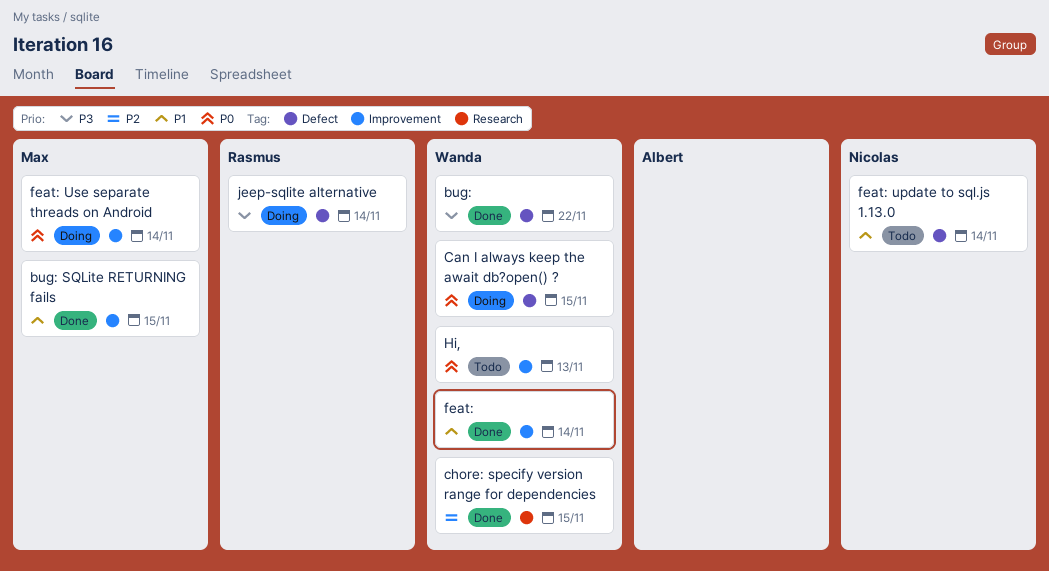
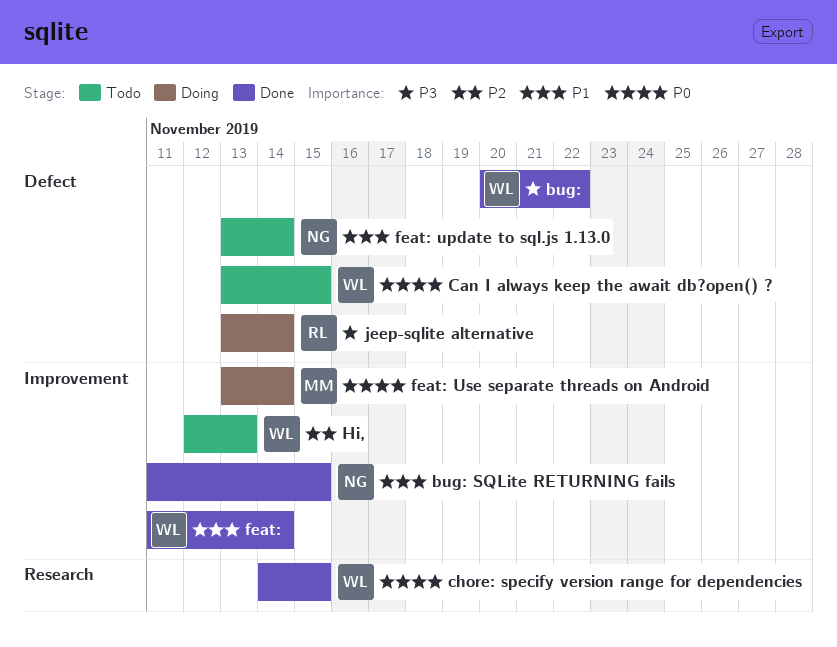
bug: SQLite RETURNING fails, owner: Max -> Nicolas
Can I always keep the await db?open() ?, status: Doing -> Todo
chore: specify version range for dependencies, priority: P2 -> P0
Hi,, priority: P0 -> P2

